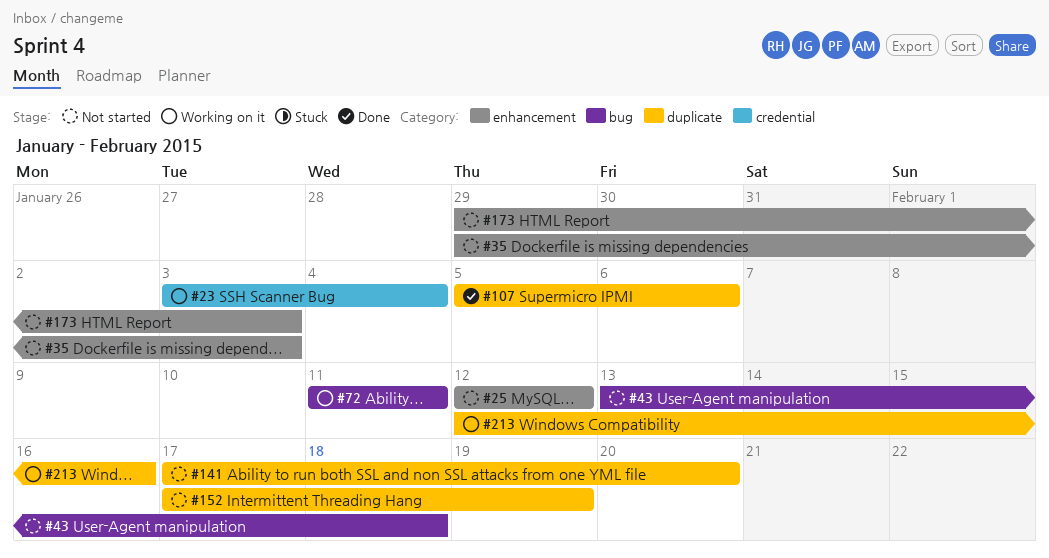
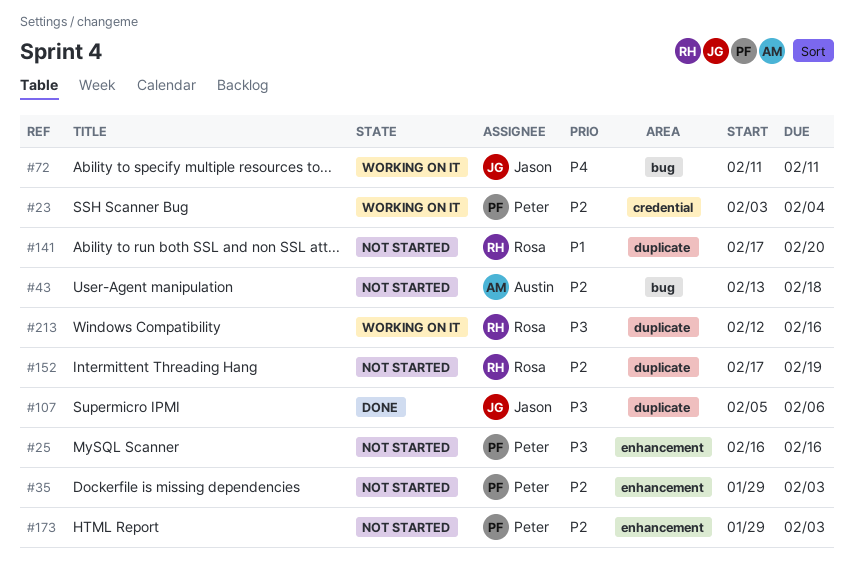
#25, start: Feb 12 -> Feb 16
#25, due: Feb 12 -> Feb 16

